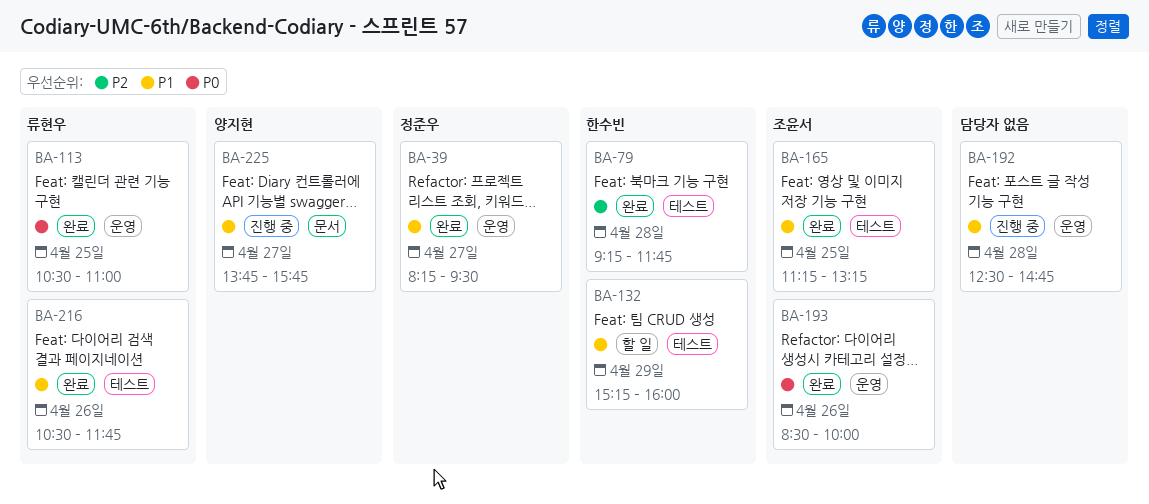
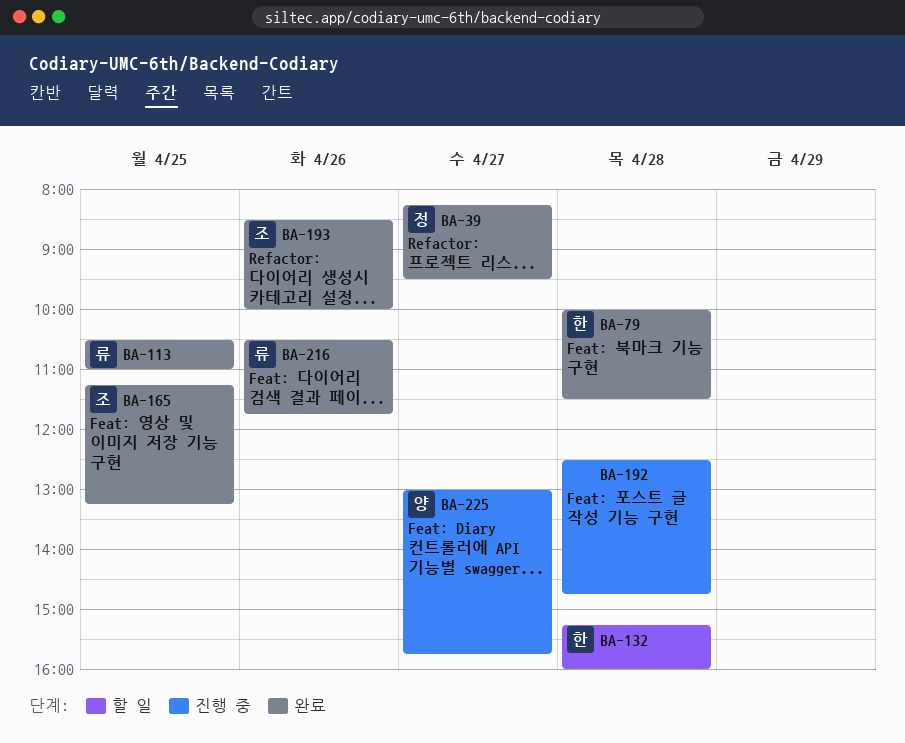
BA-79, begins: 09:15 -> 10:00
BA-79, ends: 11:45 -> 11:30
BA-132, day: Apr 29 -> Apr 28
BA-225, begins: 13:45 -> 13:00

